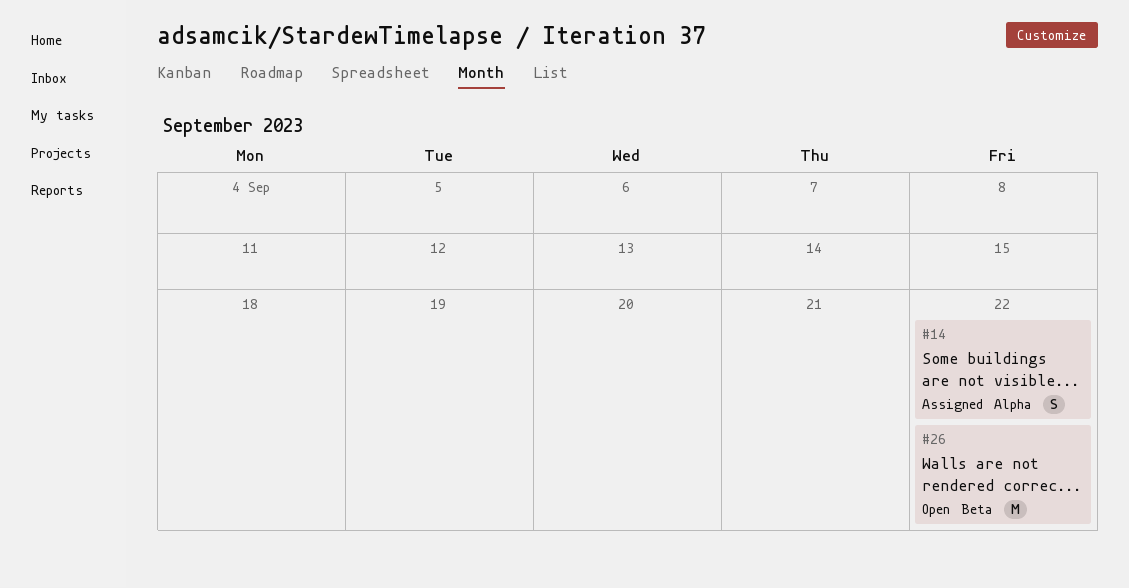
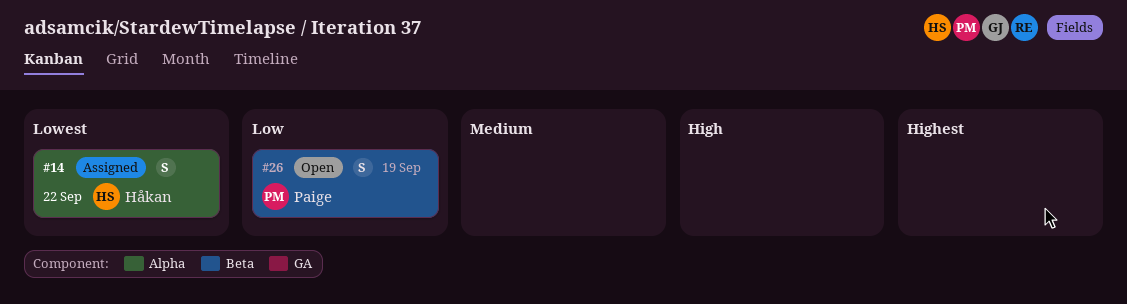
#26, estimate: M -> S
#26, due: Sep 22 -> Sep 19

